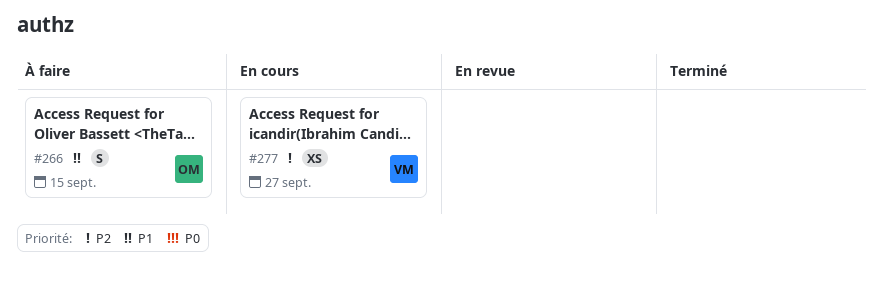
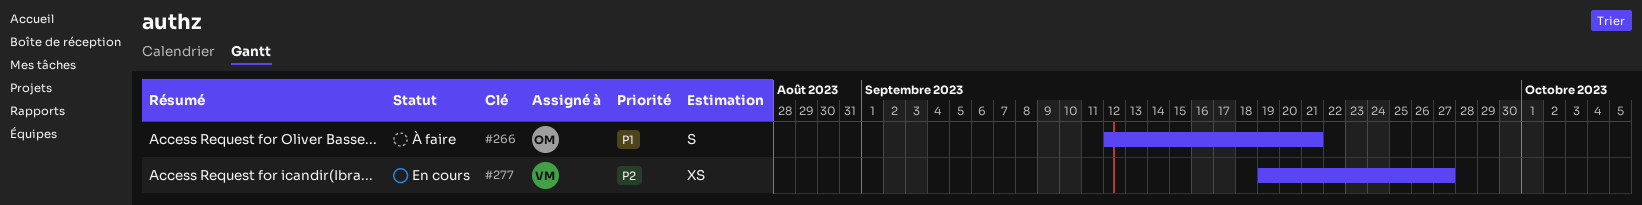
#266, due: Sep 15 -> Sep 21

